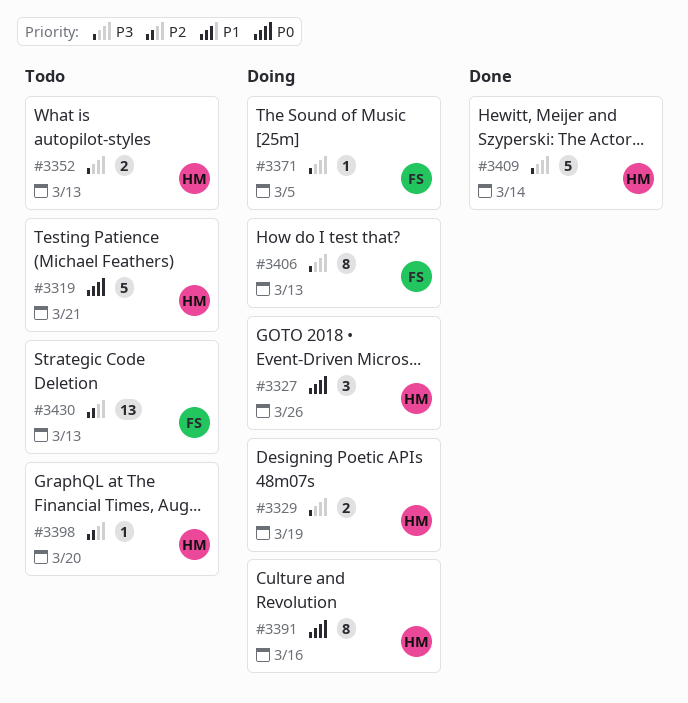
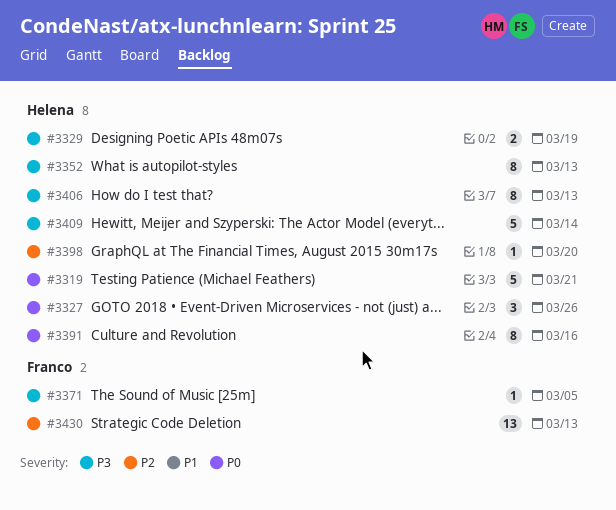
#3352, estimate: 2 -> 8
#3406, owner: Franco -> Helena

